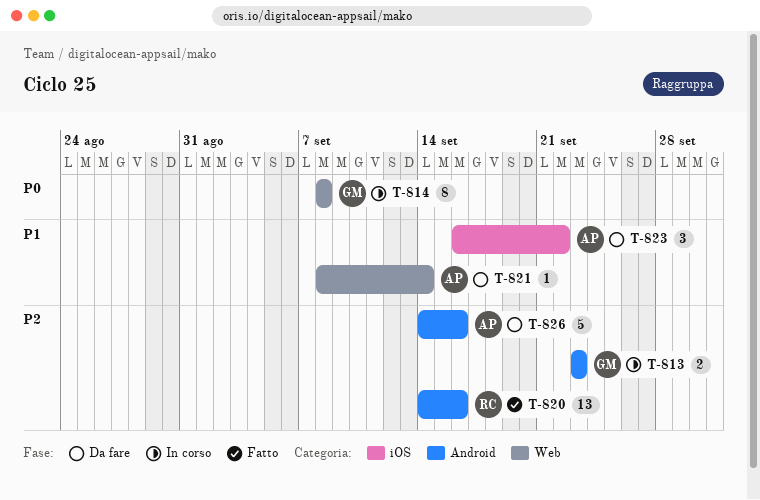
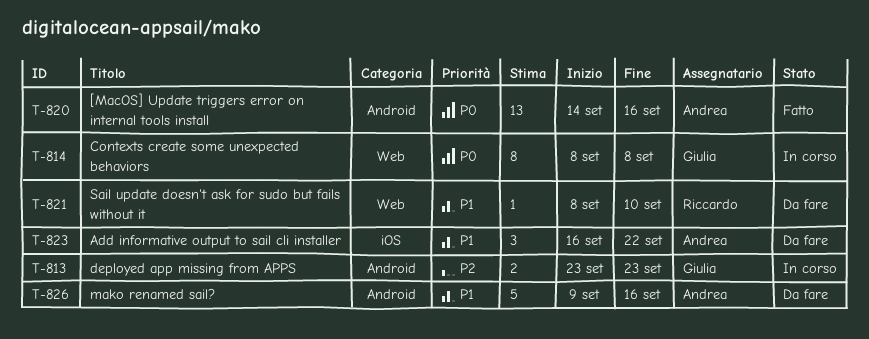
T-820, owner: Riccardo -> Andrea
T-820, priority: P2 -> P0
T-821, owner: Andrea -> Riccardo
T-821, due: Sep 14 -> Sep 10
T-826, priority: P2 -> P1
T-826, start: Sep 14 -> Sep 9

